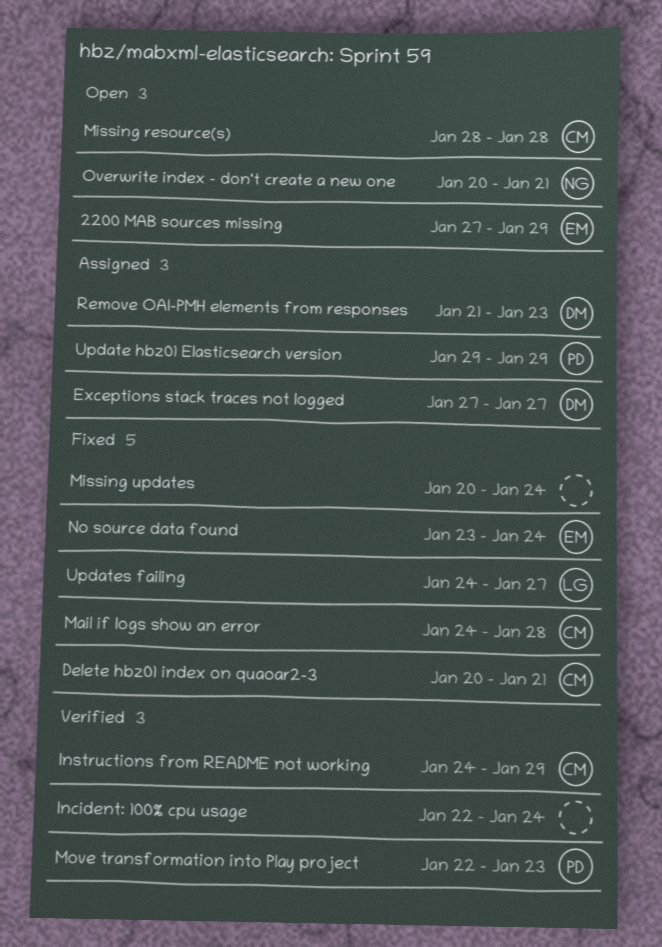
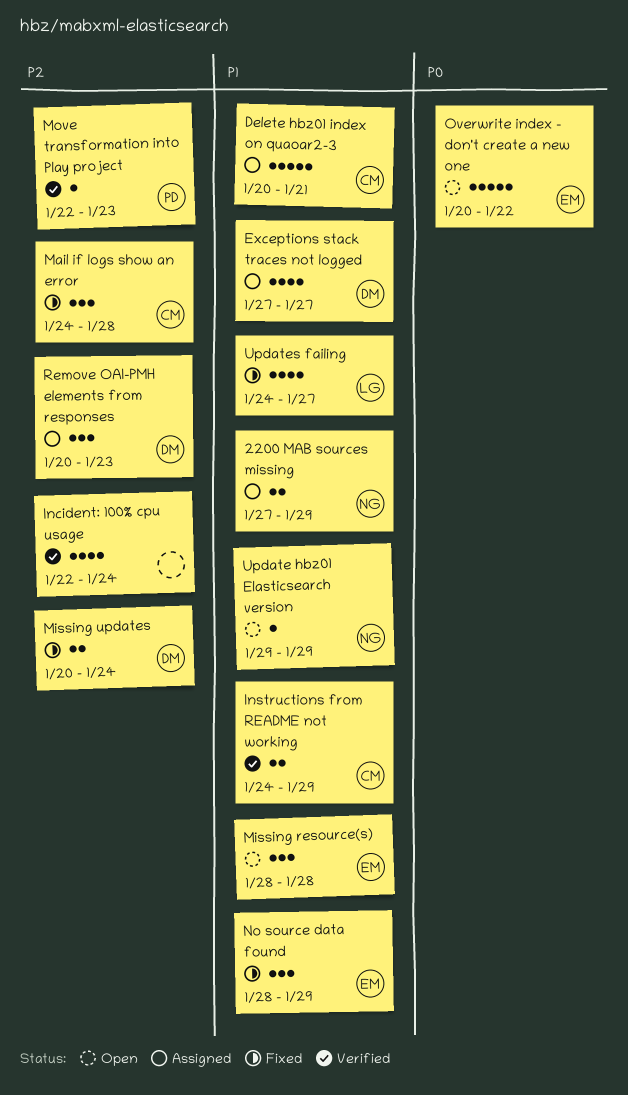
2200 MAB sources missing, status: Open -> Assigned
2200 MAB sources missing, owner: EM -> NG
Delete hbz01 index on quaoar2-3, status: Fixed -> Assigned
Missing resource(s), owner: CM -> EM
Missing updates, owner: none -> DM
No source data found, start: Jan 23 -> Jan 28
No source data found, due: Jan 24 -> Jan 29
Overwrite index - don't create a new one, owner: NG -> EM
Overwrite index - don't create a new one, due: Jan 21 -> Jan 22
Remove OAI-PMH elements from responses, start: Jan 21 -> Jan 20
Update hbz01 Elasticsearch version, status: Assigned -> Open
Update hbz01 Elasticsearch version, owner: PD -> NG

